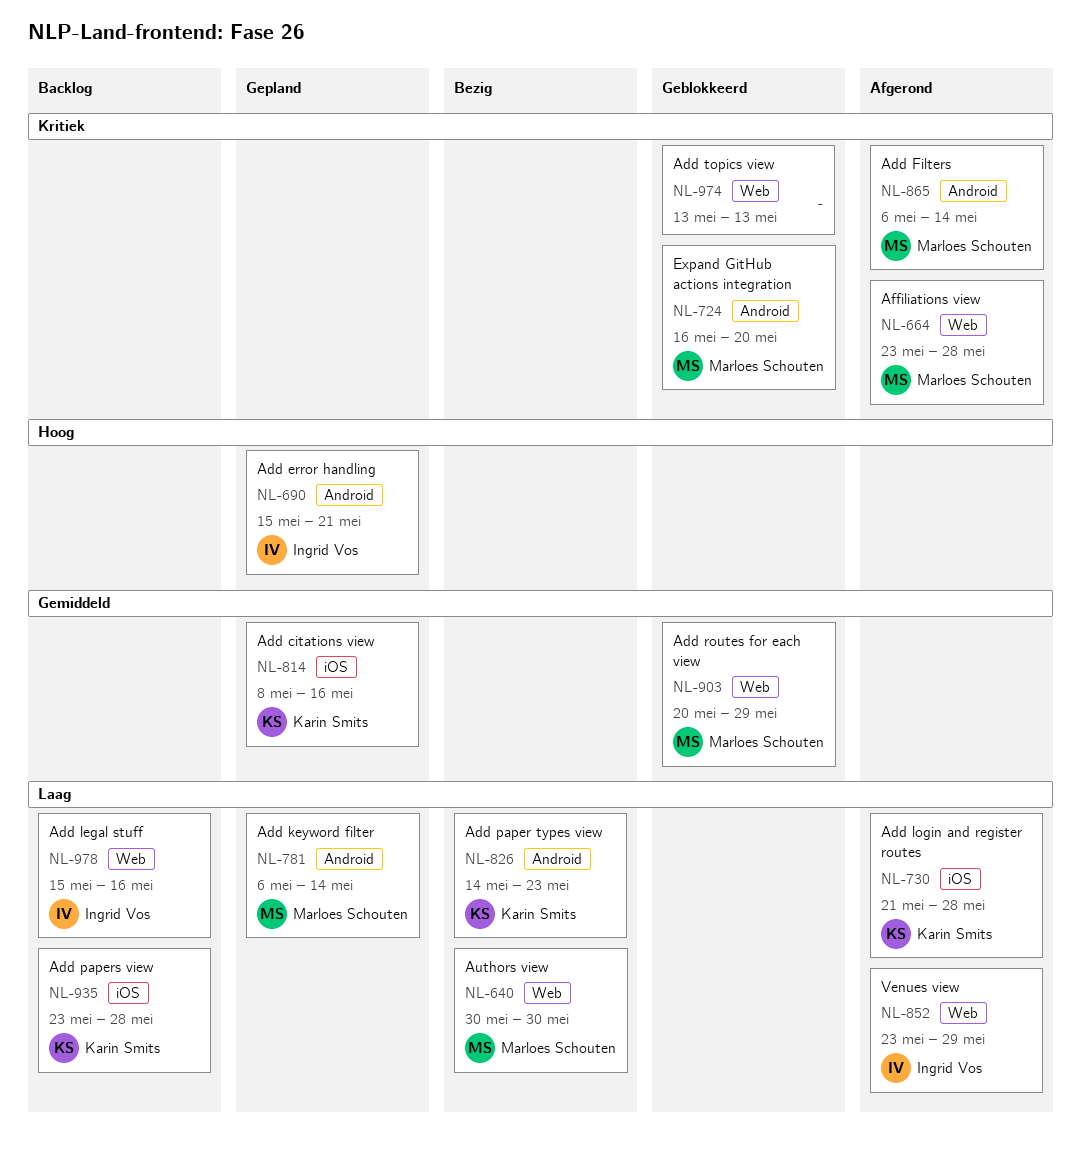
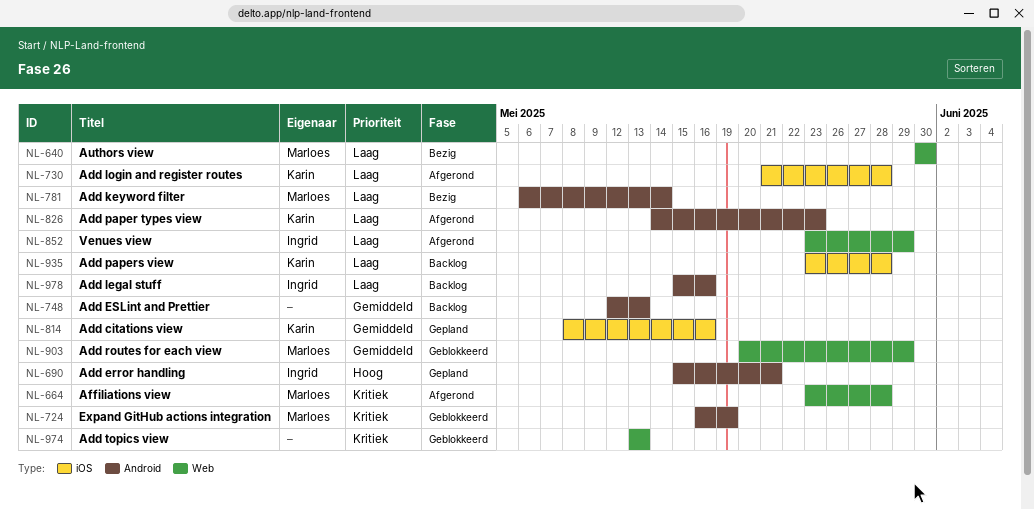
NL-724, due: May 20 -> May 19
NL-748: none -> present
NL-781, status: Gepland -> Bezig
NL-826, status: Bezig -> Afgerond
NL-865: present -> none
NL-978, label: Web -> Android

